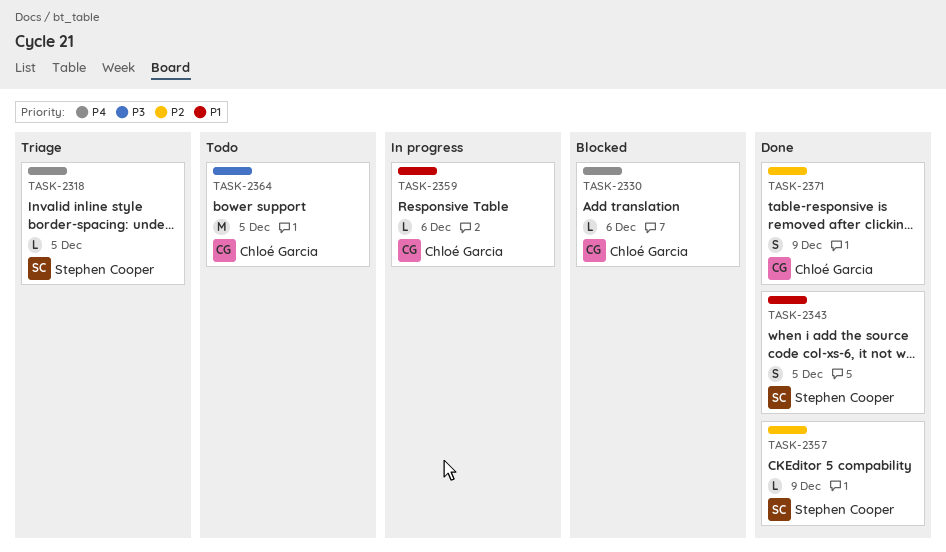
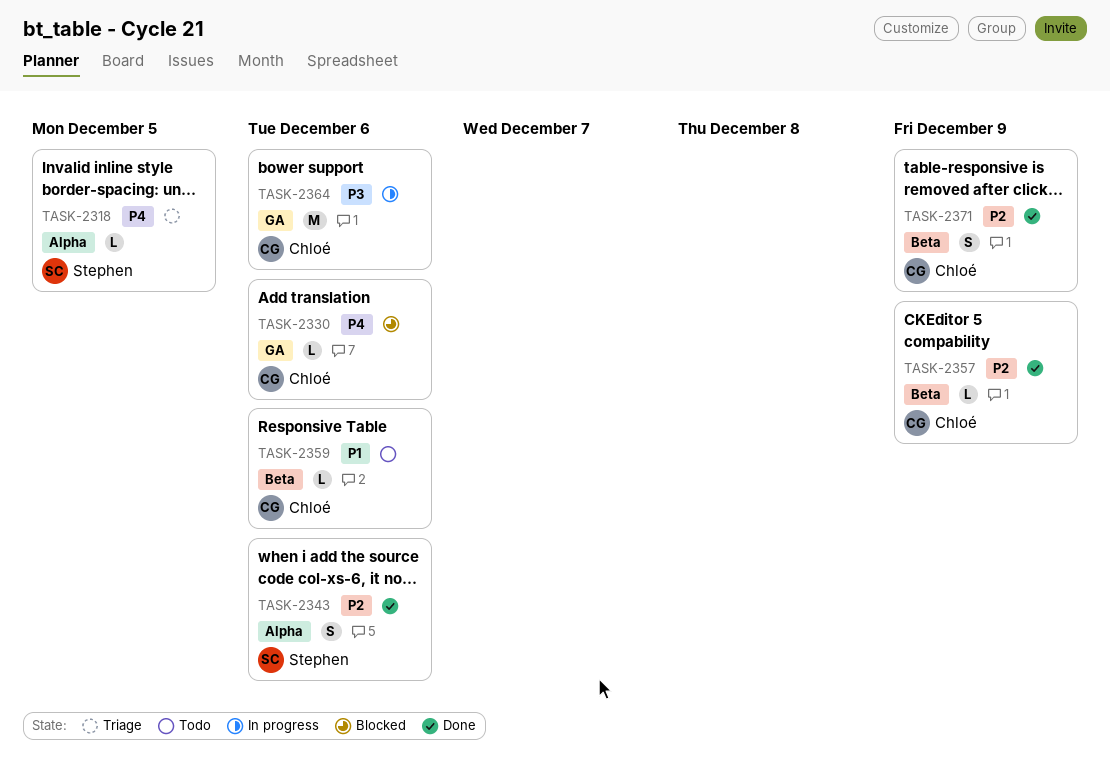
TASK-2343, priority: P1 -> P2
TASK-2343, due: Dec 5 -> Dec 6
TASK-2357, owner: Stephen Cooper -> Chloé Garcia
TASK-2359, status: In progress -> Todo
TASK-2364, status: Todo -> In progress
TASK-2364, due: Dec 5 -> Dec 6

